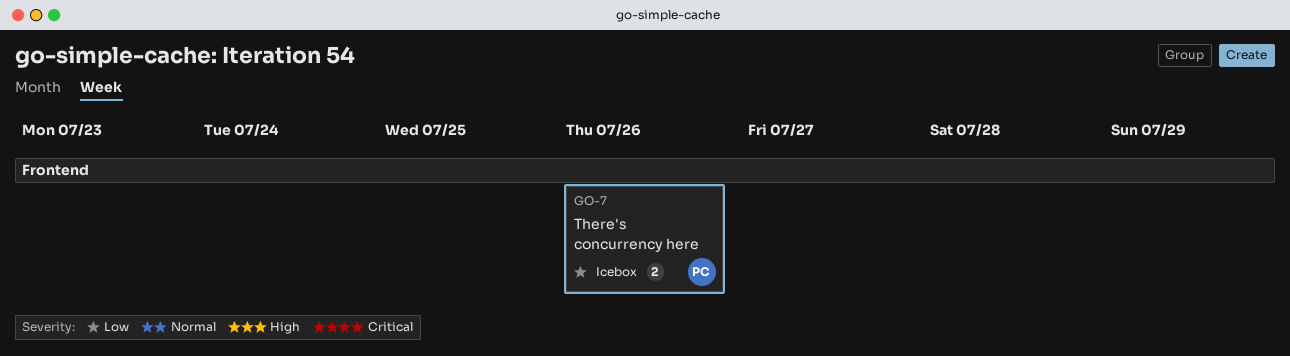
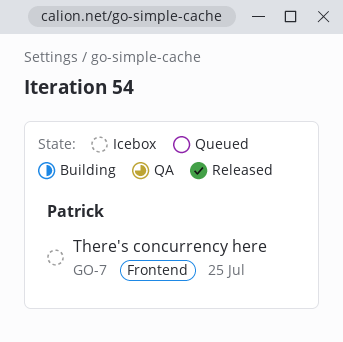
GO-7, due: Jul 26 -> Jul 25

